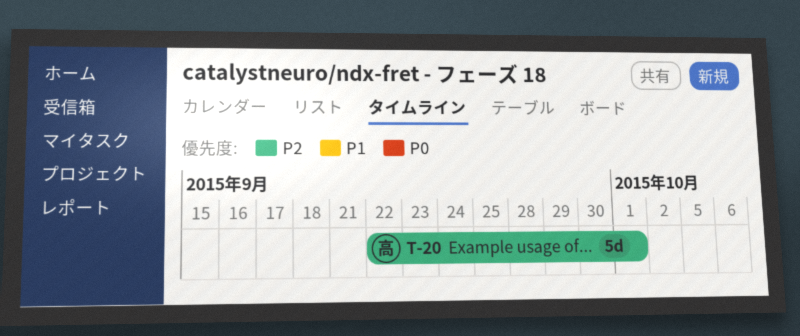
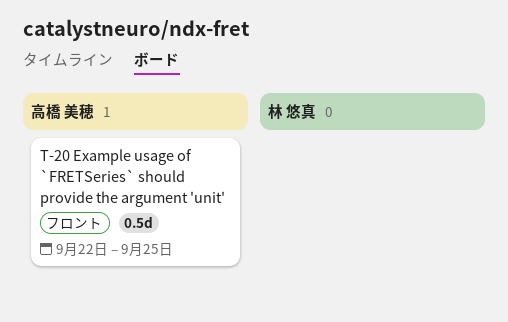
T-20, estimate: 5d -> 0.5d
T-20, due: Oct 1 -> Sep 25

